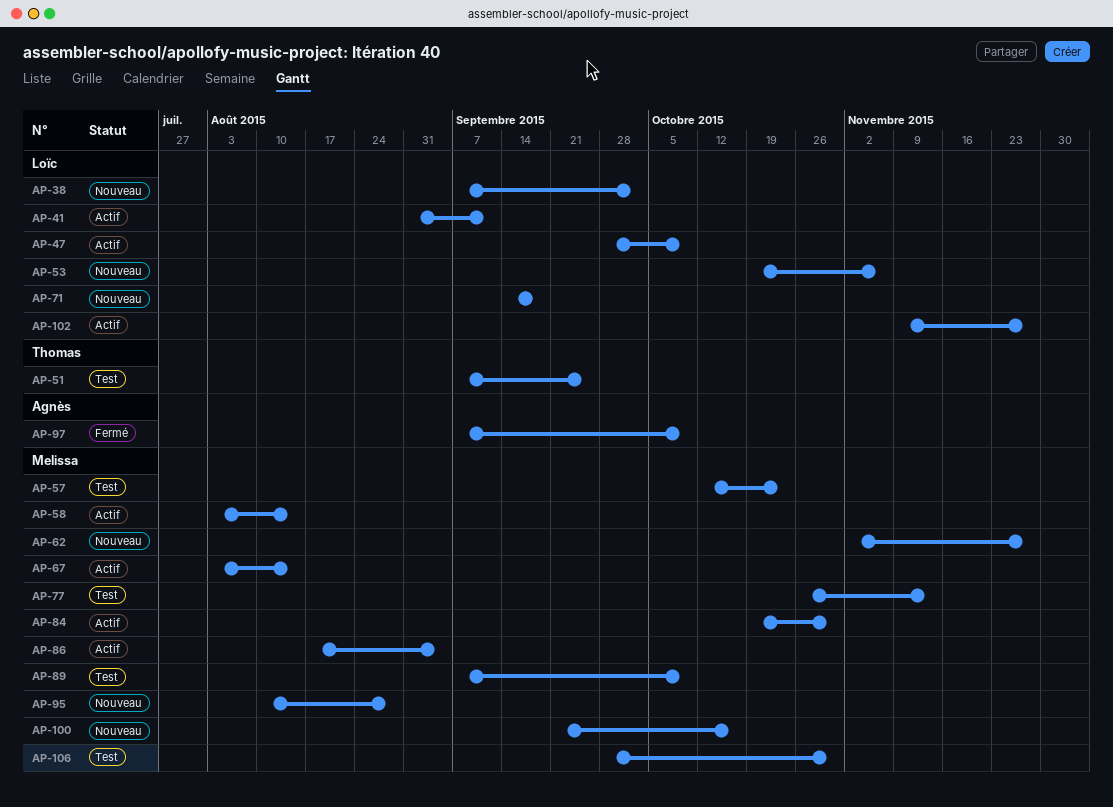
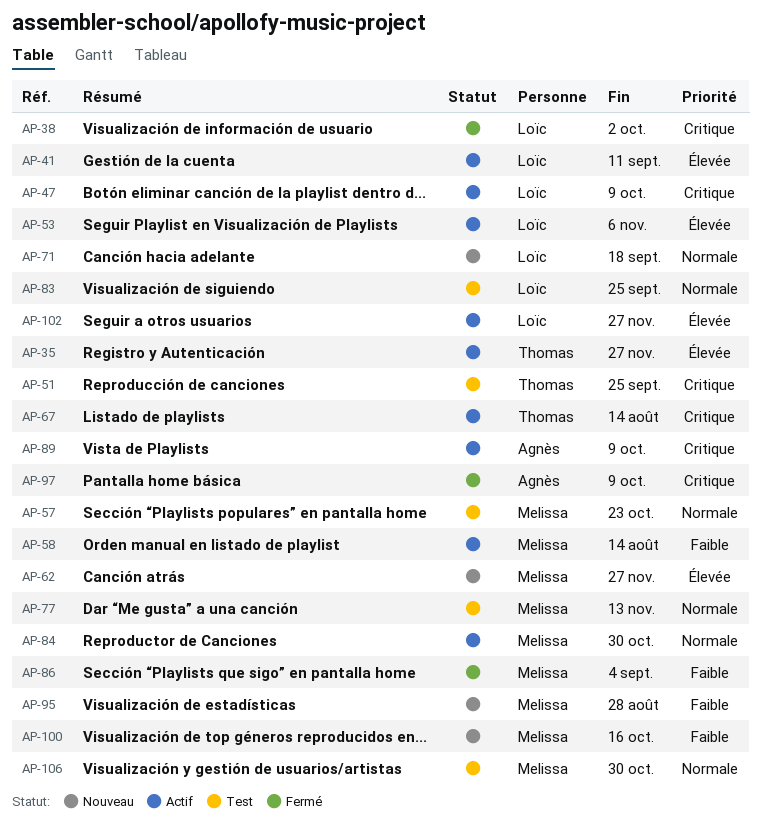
AP-35: none -> present
AP-38, status: Nouveau -> Fermé
AP-53, status: Nouveau -> Actif
AP-67, owner: Melissa -> Thomas
AP-83: none -> present
AP-86, status: Actif -> Fermé
AP-89, status: Test -> Actif
AP-89, owner: Melissa -> Agnès

